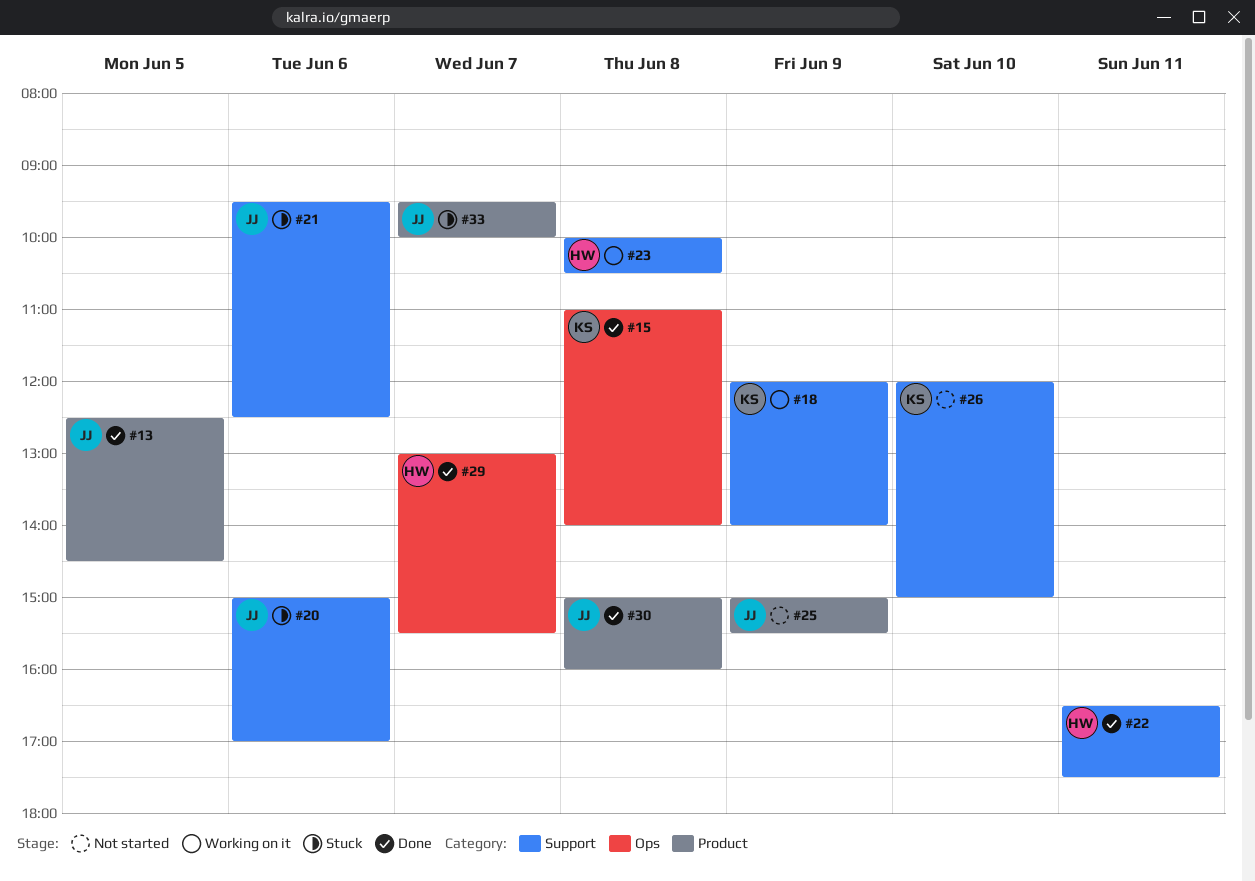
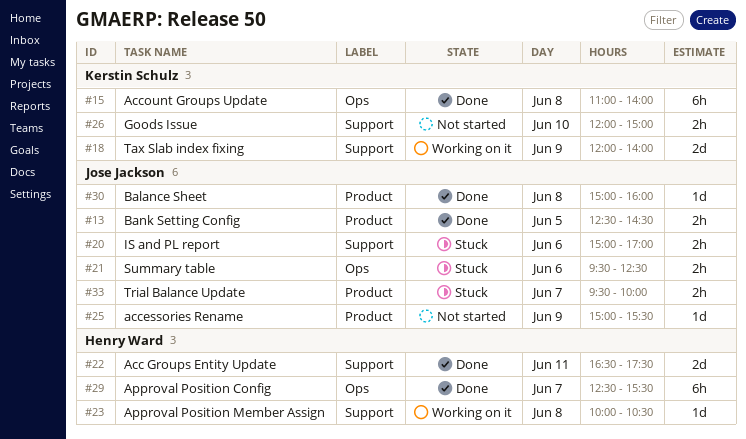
#21, label: Support -> Ops
#29, begins: 13:00 -> 12:30

